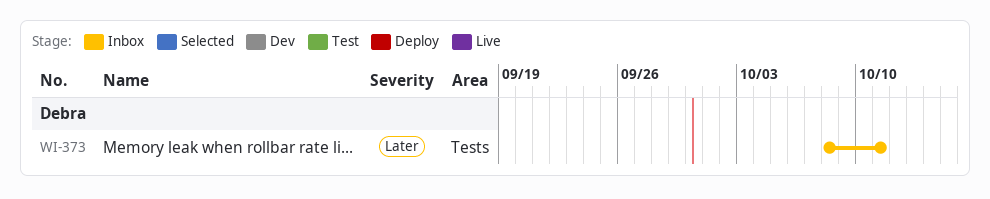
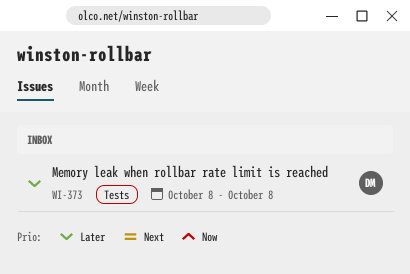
WI-373, due: Oct 11 -> Oct 8

